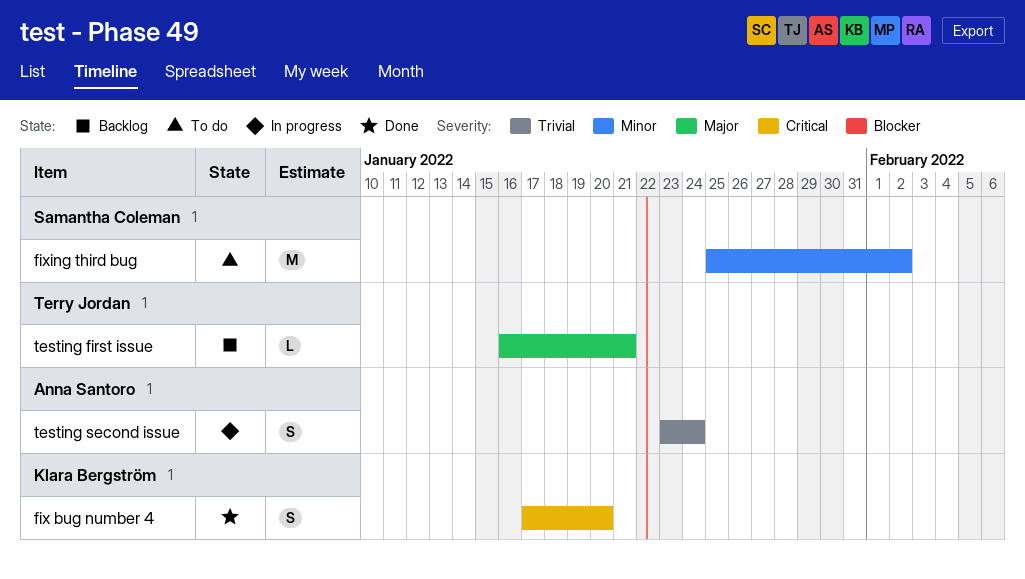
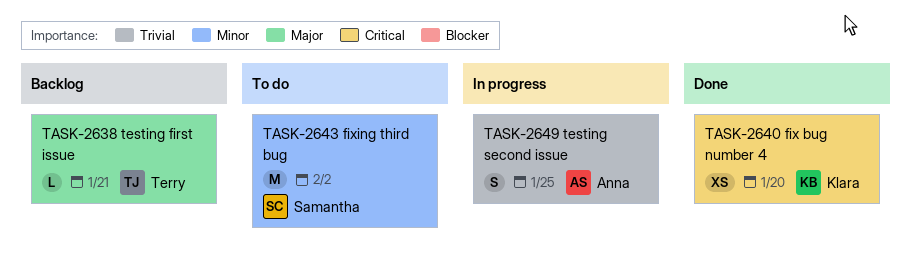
fix bug number 4, estimate: S -> XS
testing second issue, due: Jan 24 -> Jan 25

